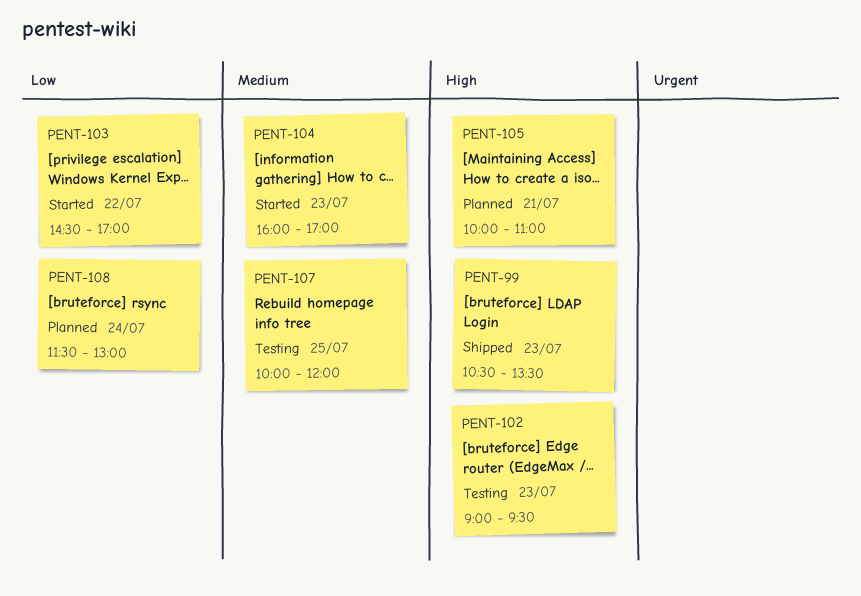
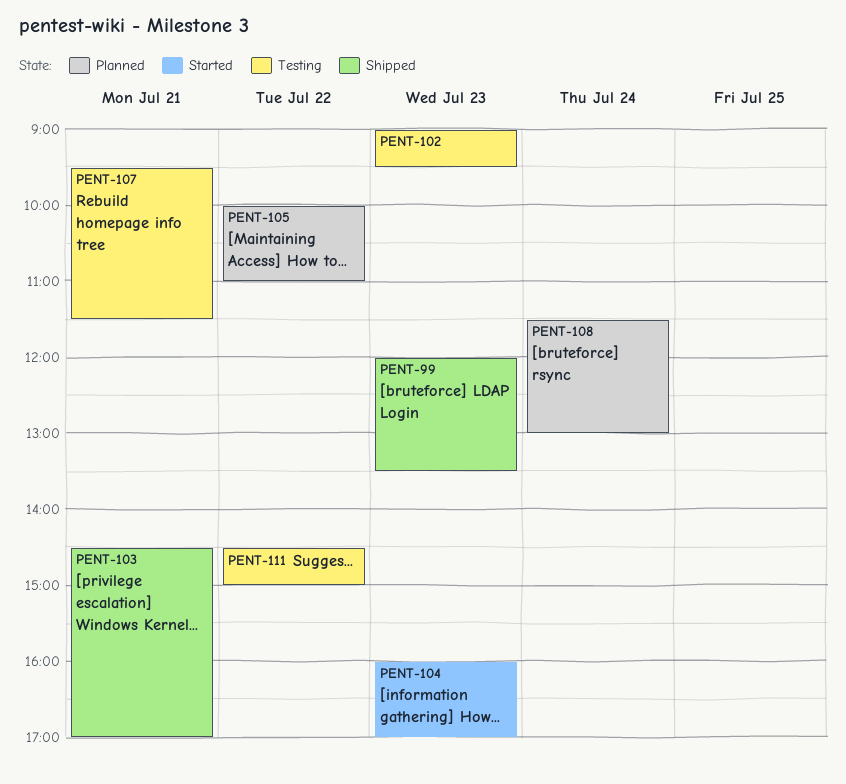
PENT-99, begins: 10:30 -> 12:00
PENT-103, status: Started -> Shipped
PENT-103, day: Jul 22 -> Jul 21
PENT-105, day: Jul 21 -> Jul 22
PENT-107, day: Jul 25 -> Jul 21
PENT-107, begins: 10:00 -> 09:30
PENT-107, ends: 12:00 -> 11:30
PENT-111: none -> present

